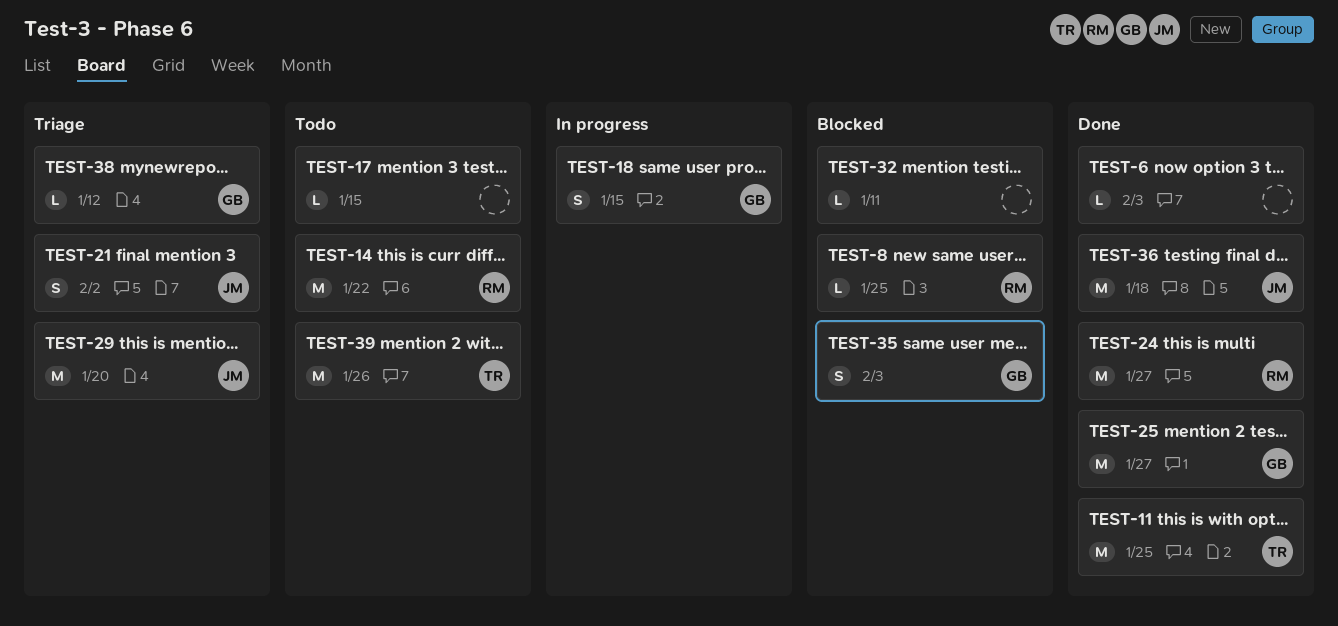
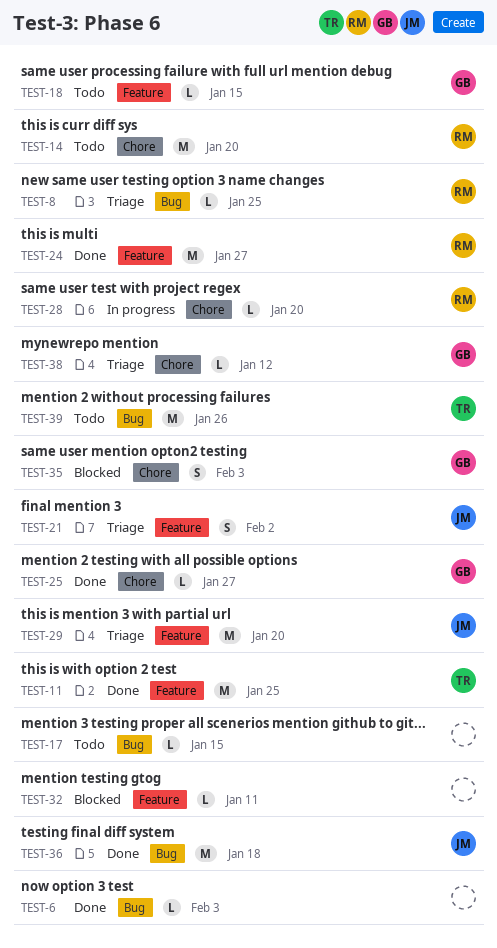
TEST-8, status: Blocked -> Triage
TEST-14, due: Jan 22 -> Jan 20
TEST-18, status: In progress -> Todo
TEST-18, estimate: S -> L
TEST-25, estimate: M -> L
TEST-28: none -> present

